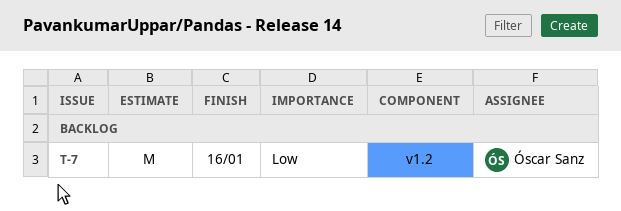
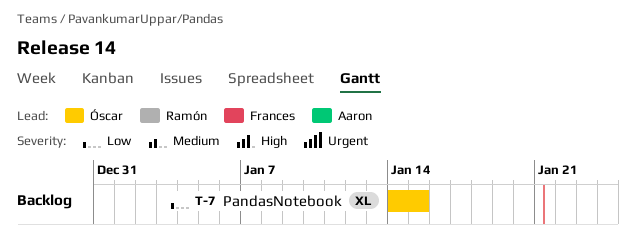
T-7, estimate: M -> XL
T-7, due: Jan 16 -> Jan 15

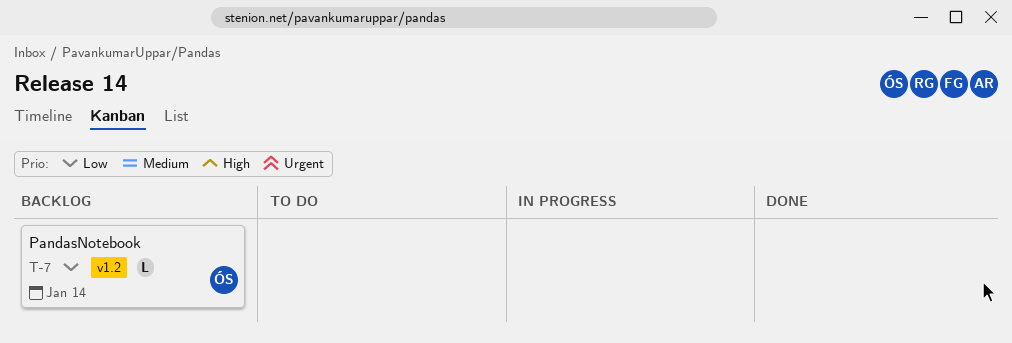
T-7, estimate: XL -> L
T-7, due: Jan 15 -> Jan 14

